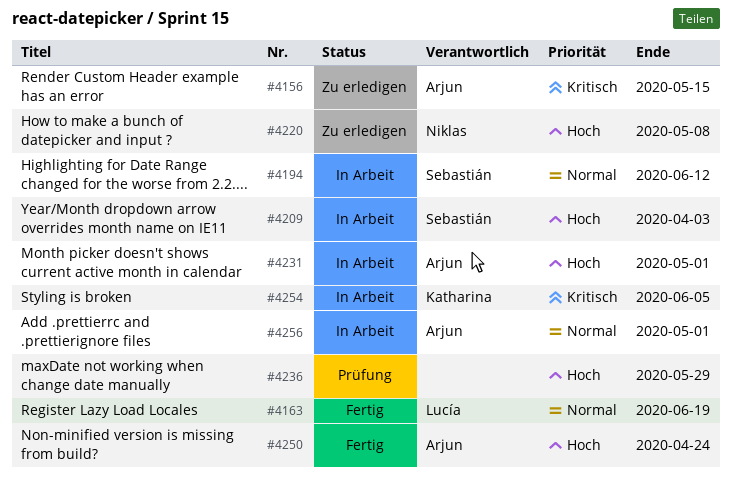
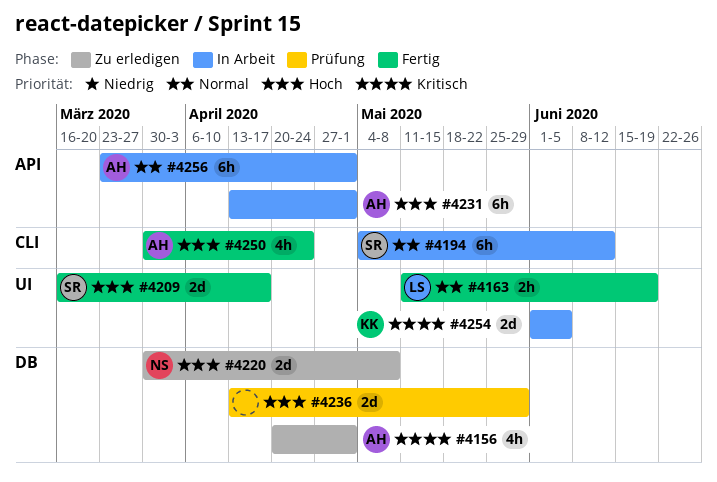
#4156, due: May 15 -> May 1
#4209, status: In Arbeit -> Fertig
#4209, due: Apr 3 -> Apr 17

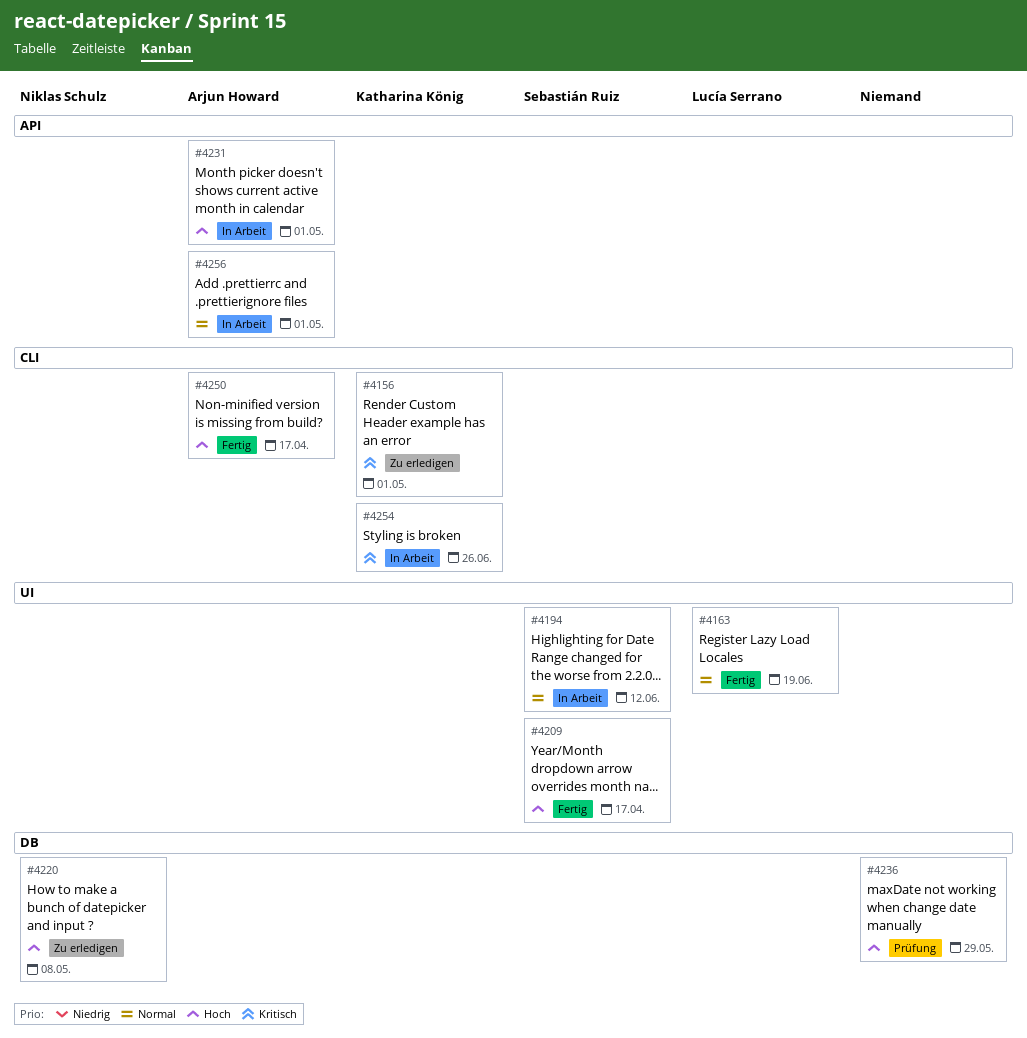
#4156, owner: Arjun Howard -> Katharina König
#4156, label: DB -> CLI
#4194, label: CLI -> UI
#4250, due: Apr 24 -> Apr 17
#4254, label: UI -> CLI
#4254, due: Jun 5 -> Jun 26

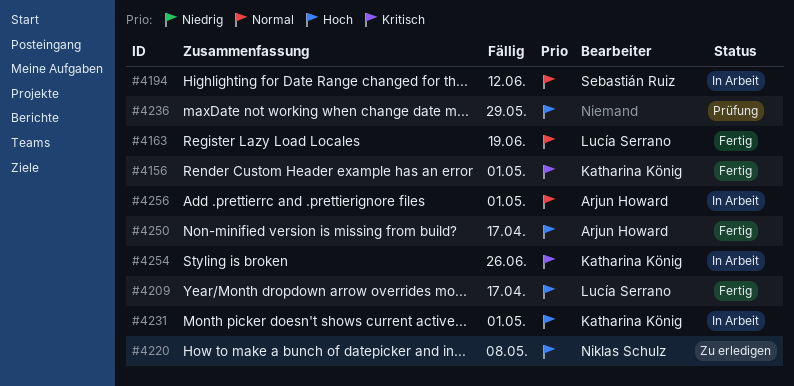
#4156, status: Zu erledigen -> Fertig
#4209, owner: Sebastián Ruiz -> Lucía Serrano
#4231, owner: Arjun Howard -> Katharina König

